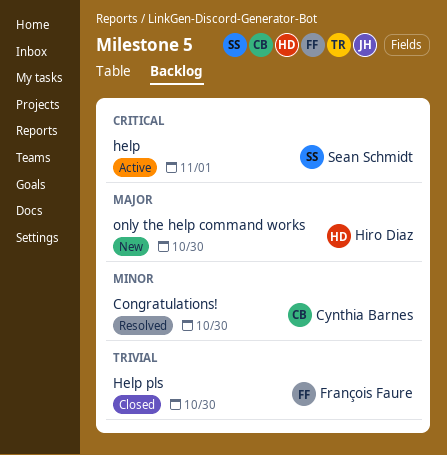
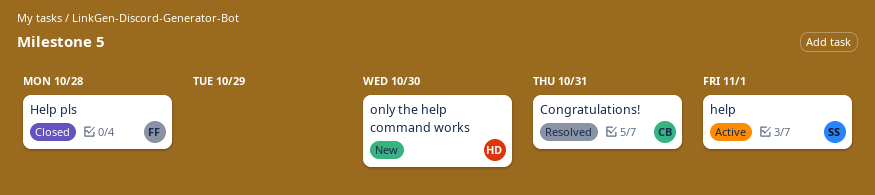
Congratulations!, due: Oct 30 -> Oct 31
Help pls, due: Oct 30 -> Oct 28

